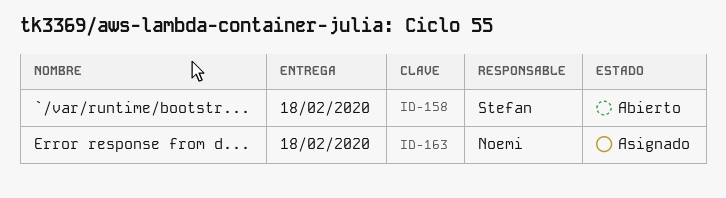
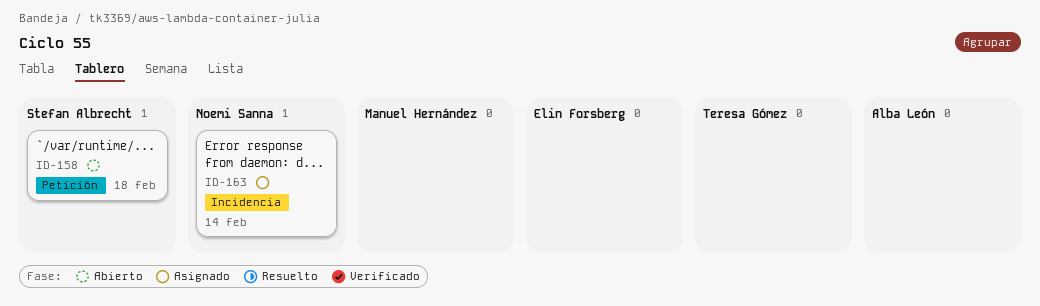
ID-163, due: Feb 18 -> Feb 14

